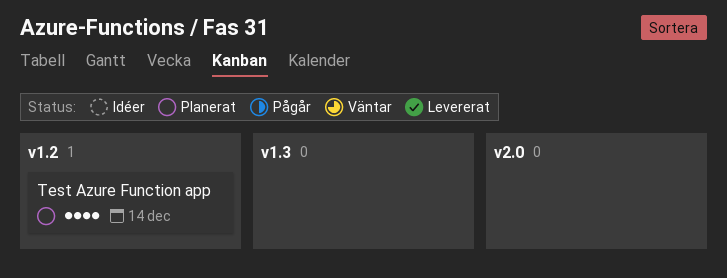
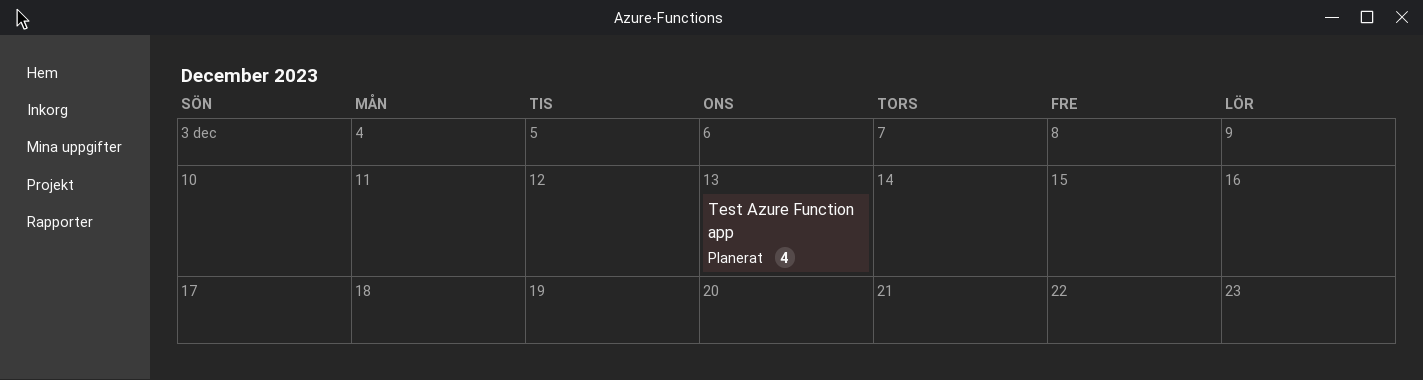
Test Azure Function app, due: Dec 14 -> Dec 13

